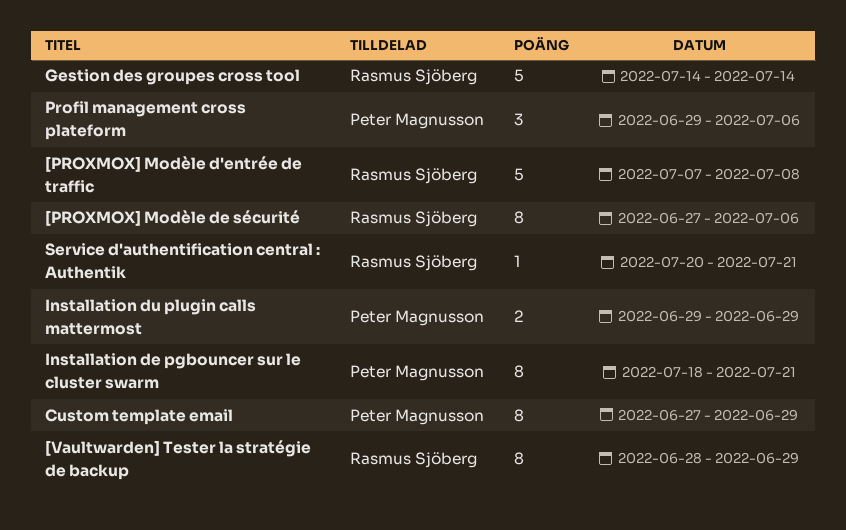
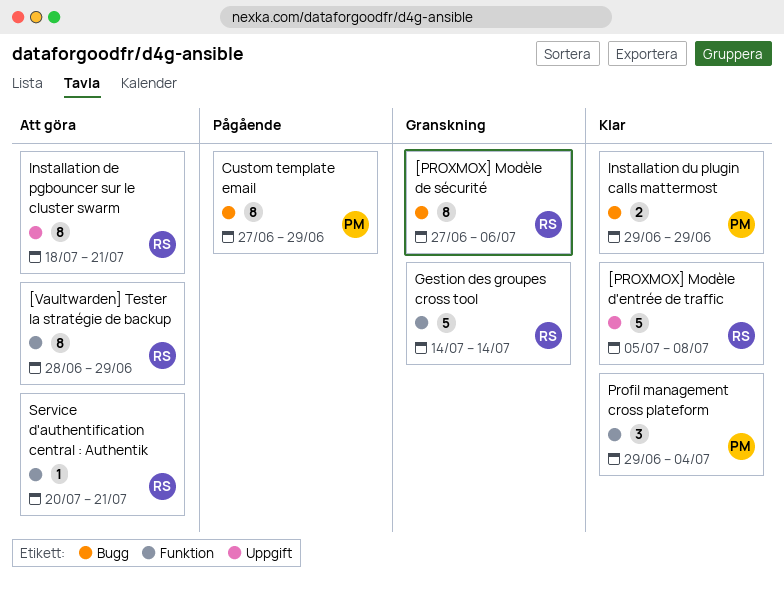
[PROXMOX] Modèle d'entrée de traffic, start: Jul 7 -> Jul 5
Installation de pgbouncer sur le cluster swarm, owner: Peter Magnusson -> Rasmus Sjöberg
Profil management cross plateform, due: Jul 6 -> Jul 4

